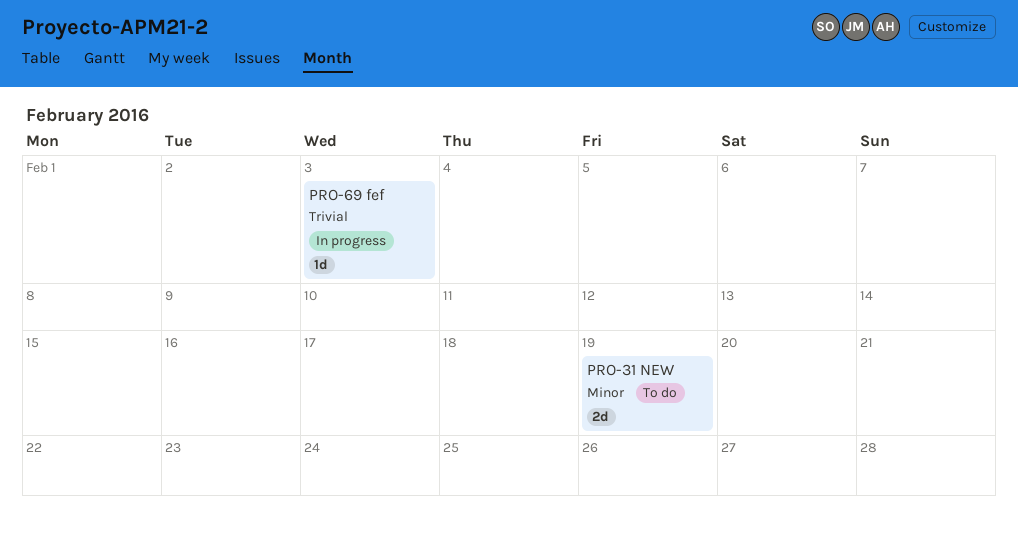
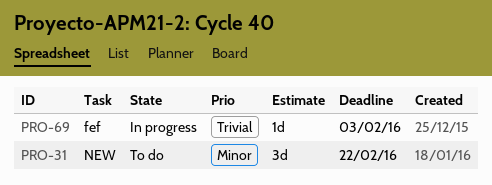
PRO-31, estimate: 2d -> 3d
PRO-31, due: Feb 19 -> Feb 22

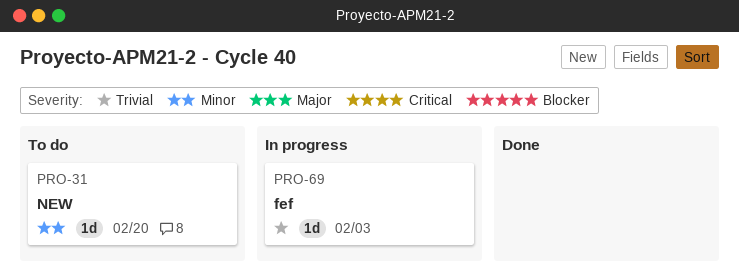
PRO-31, estimate: 3d -> 1d
PRO-31, due: Feb 22 -> Feb 20

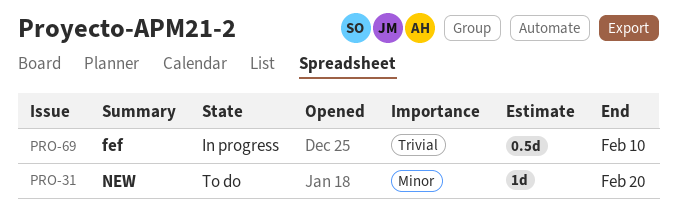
PRO-69, estimate: 1d -> 0.5d
PRO-69, due: Feb 3 -> Feb 10

